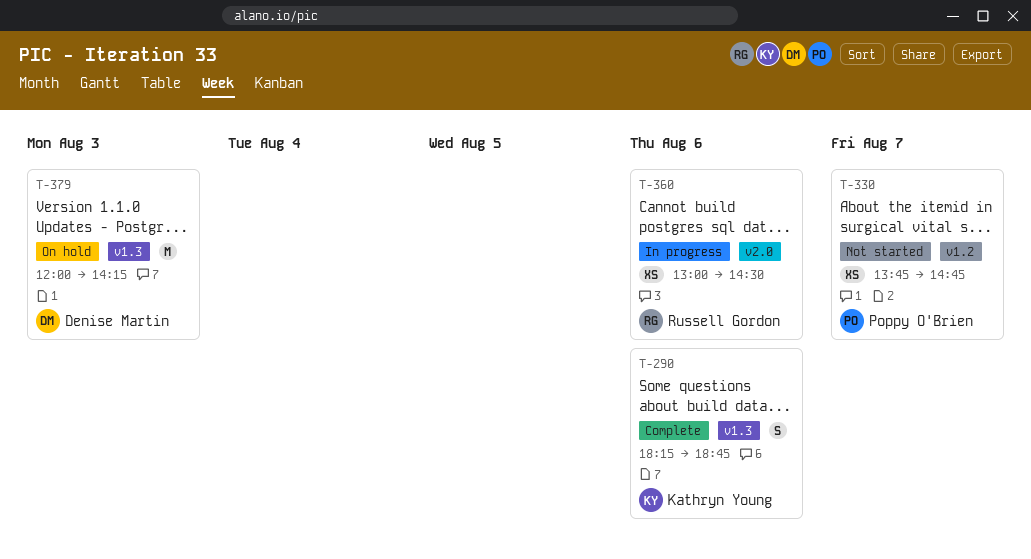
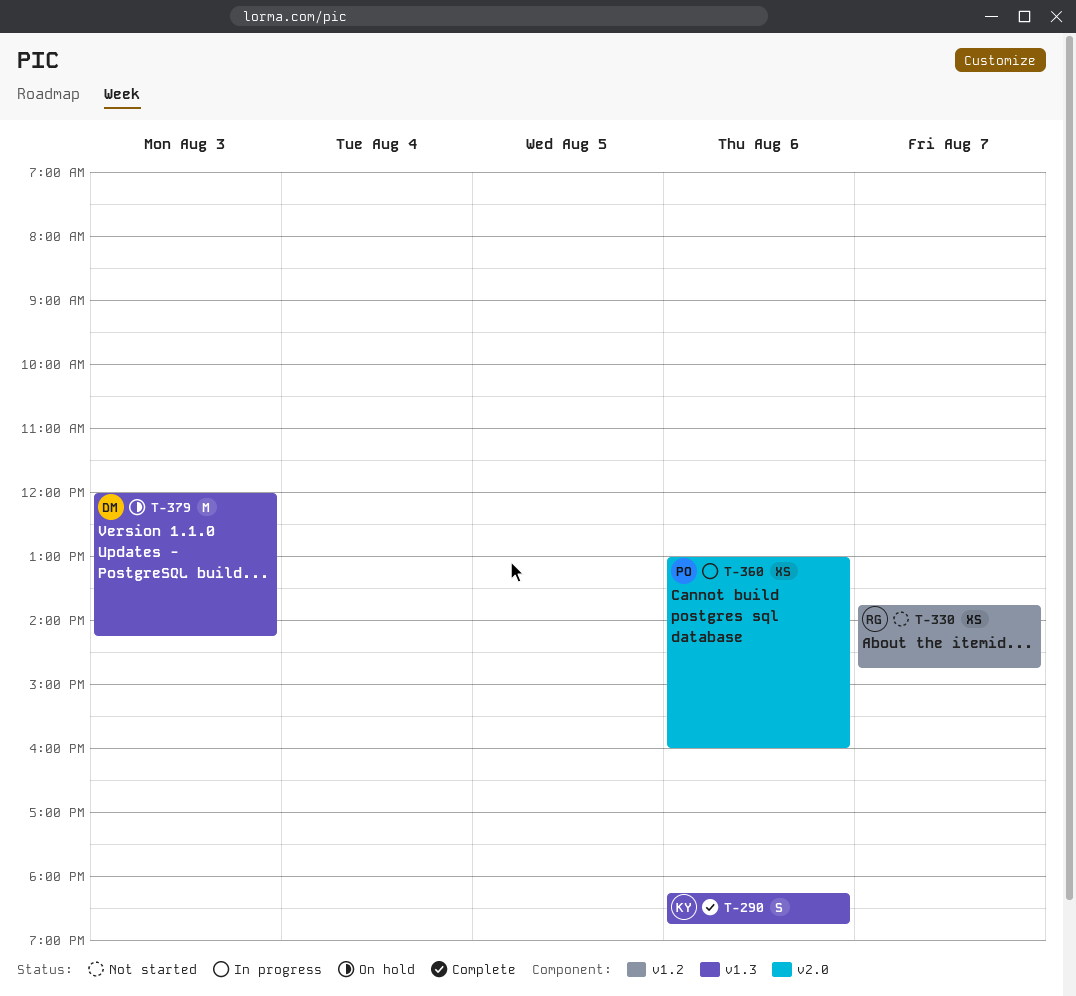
T-330, owner: Poppy O'Brien -> Russell Gordon
T-360, owner: Russell Gordon -> Poppy O'Brien
T-360, ends: 14:30 -> 16:00

